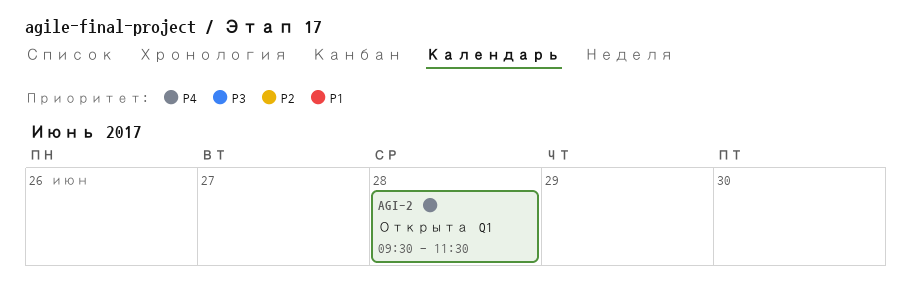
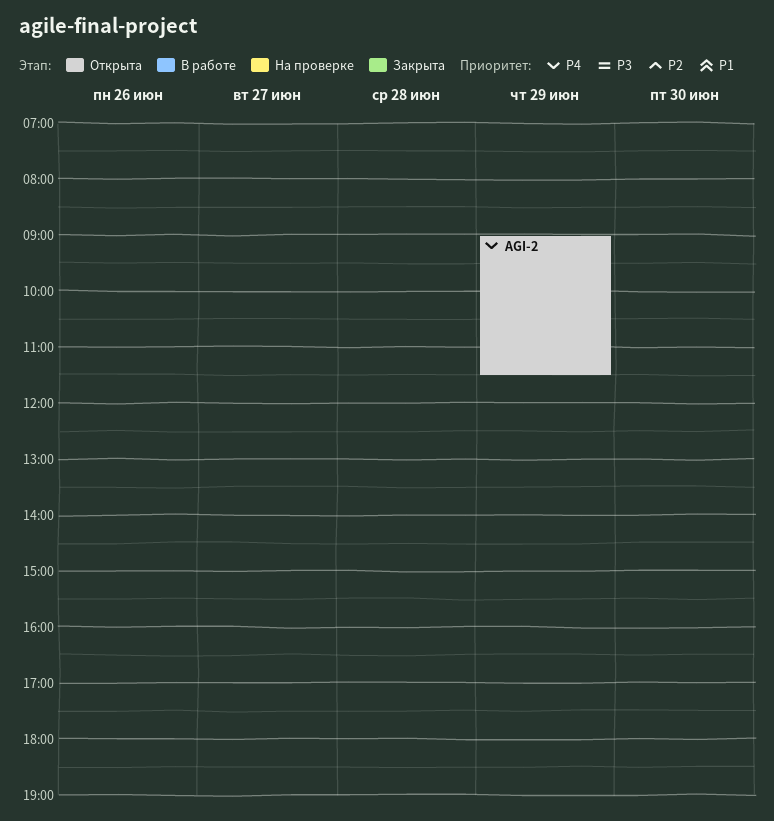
AGI-2, day: Jun 28 -> Jun 29
AGI-2, begins: 09:30 -> 09:00

